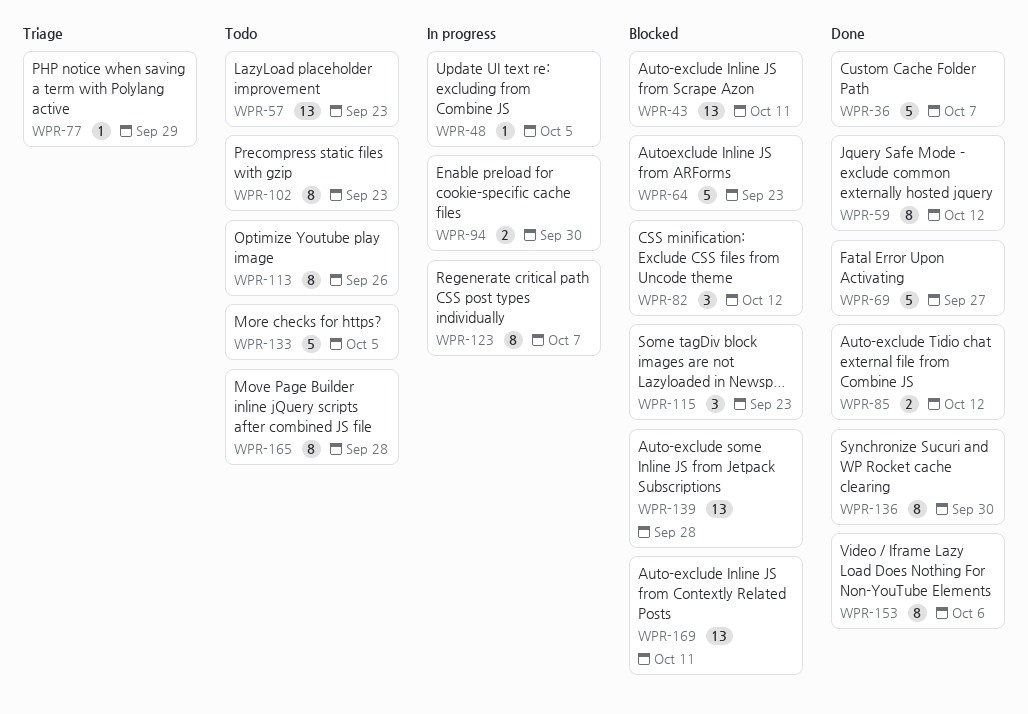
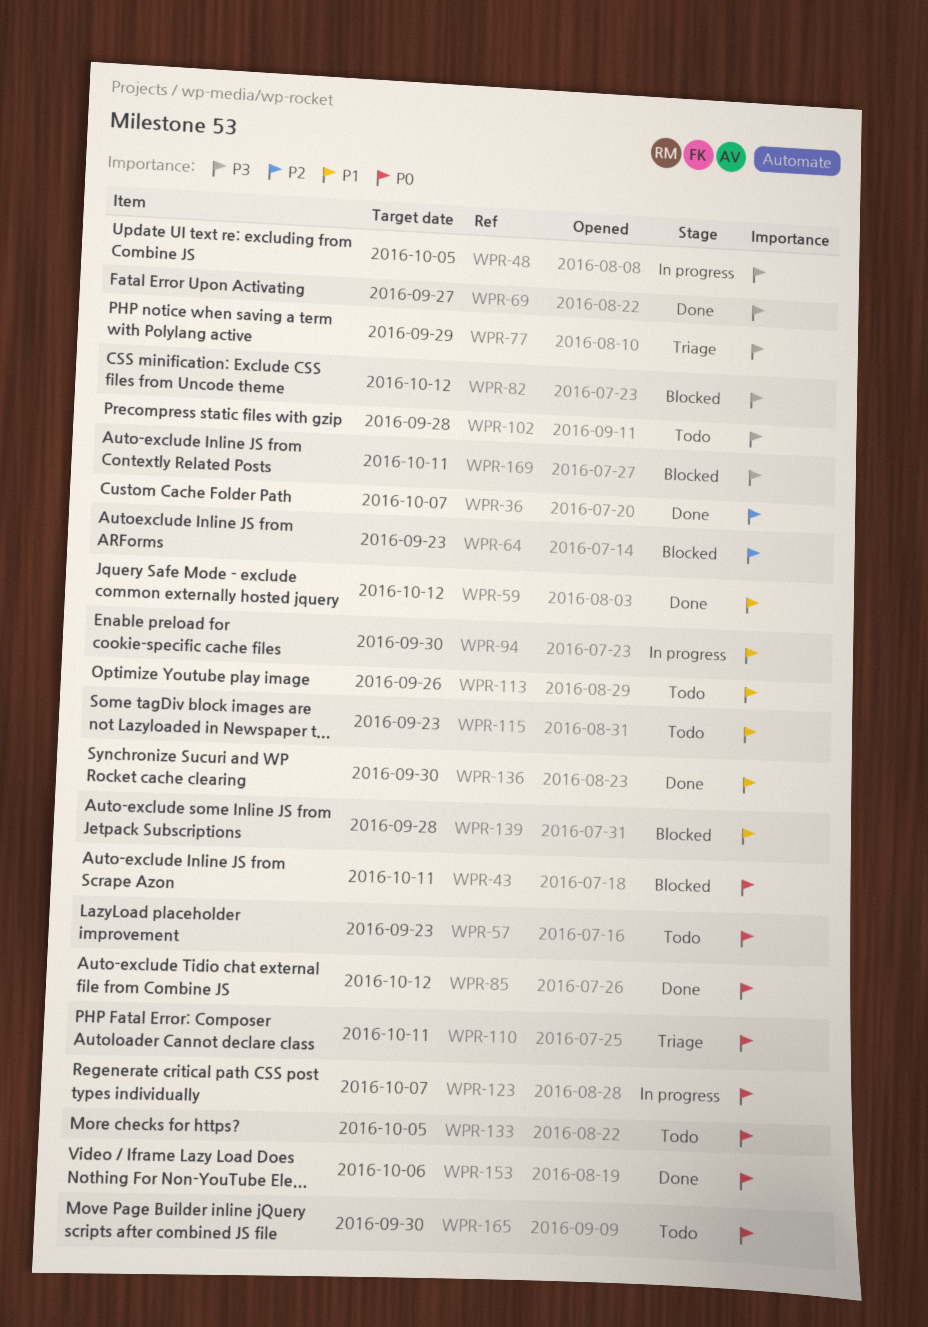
WPR-102, due: Sep 23 -> Sep 28
WPR-110: none -> present
WPR-115, status: Blocked -> Todo
WPR-165, due: Sep 28 -> Sep 30

